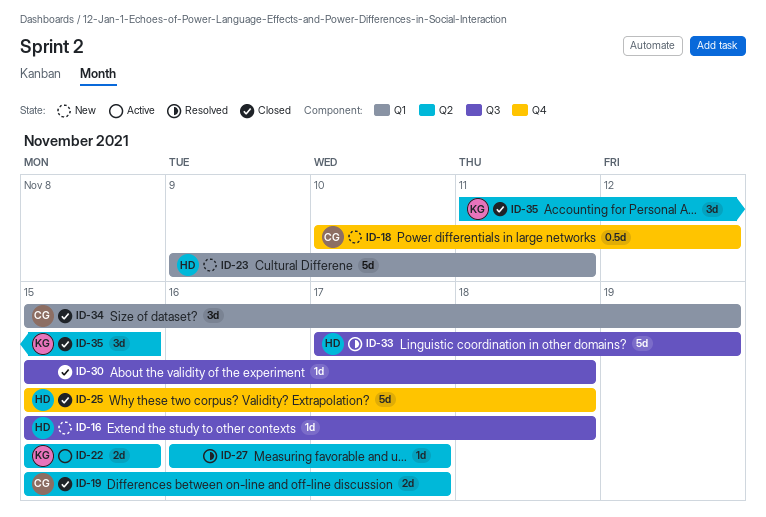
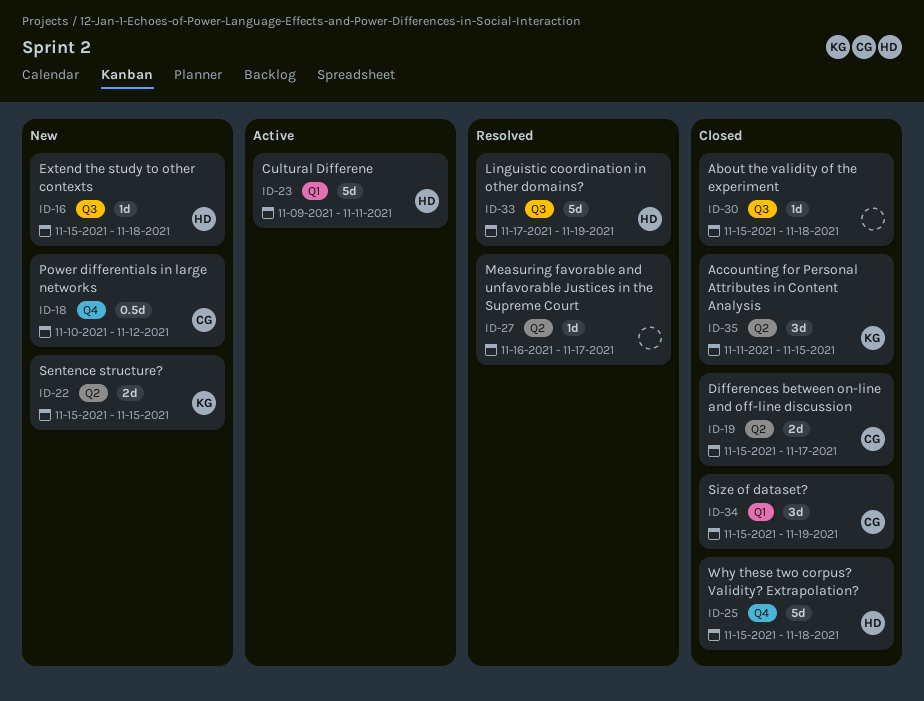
ID-22, status: Active -> New
ID-23, status: New -> Active

